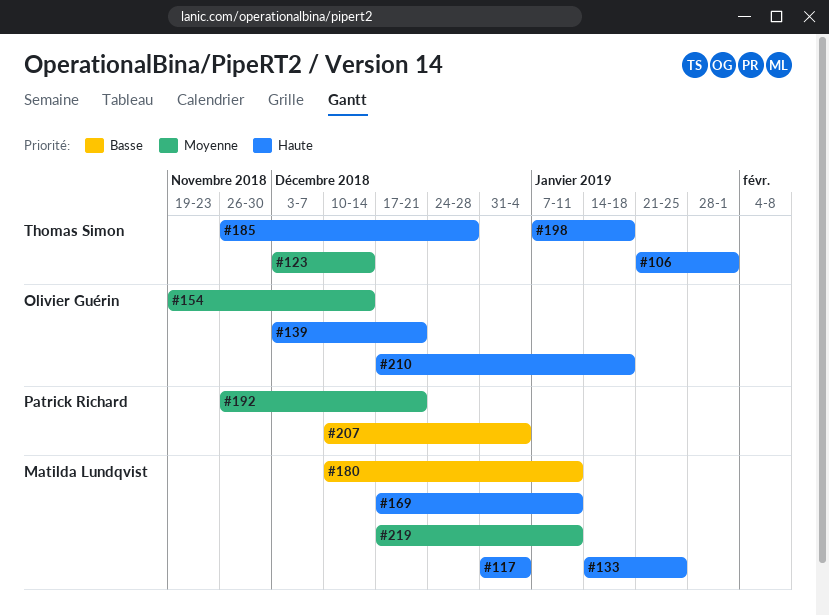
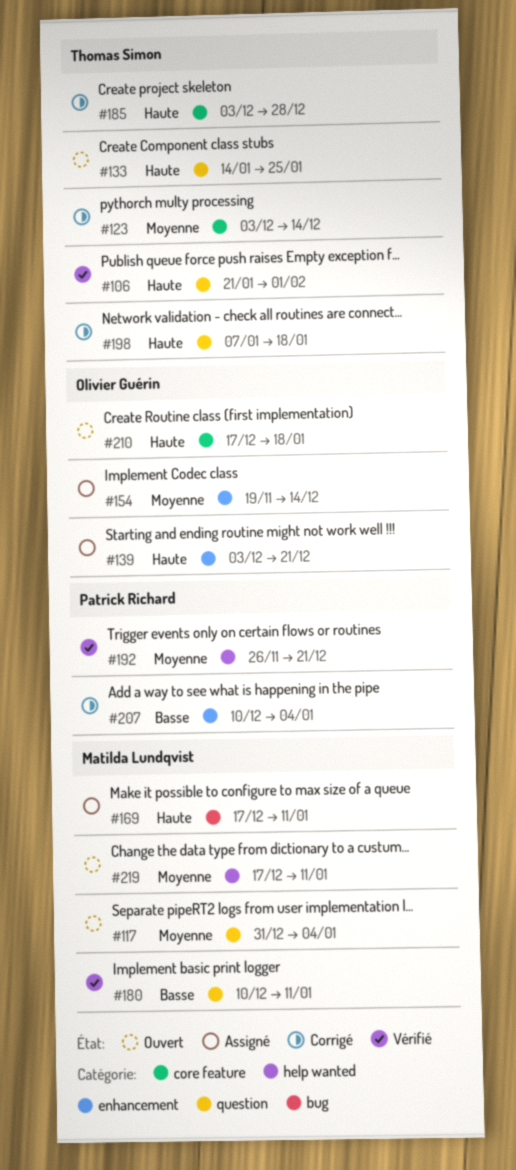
#117, priority: Haute -> Moyenne
#133, owner: Matilda Lundqvist -> Thomas Simon
#185, start: Nov 26 -> Dec 3

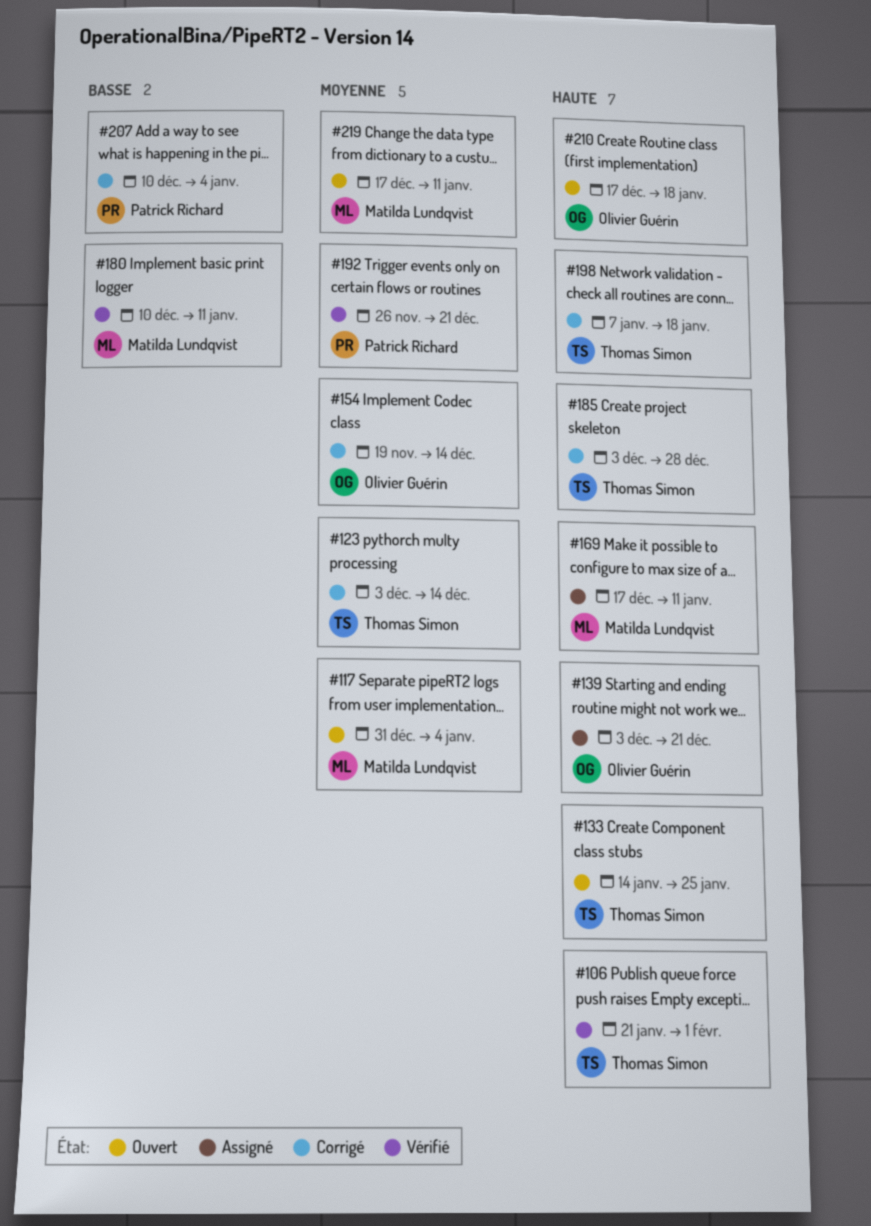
#154, status: Assigné -> Corrigé

